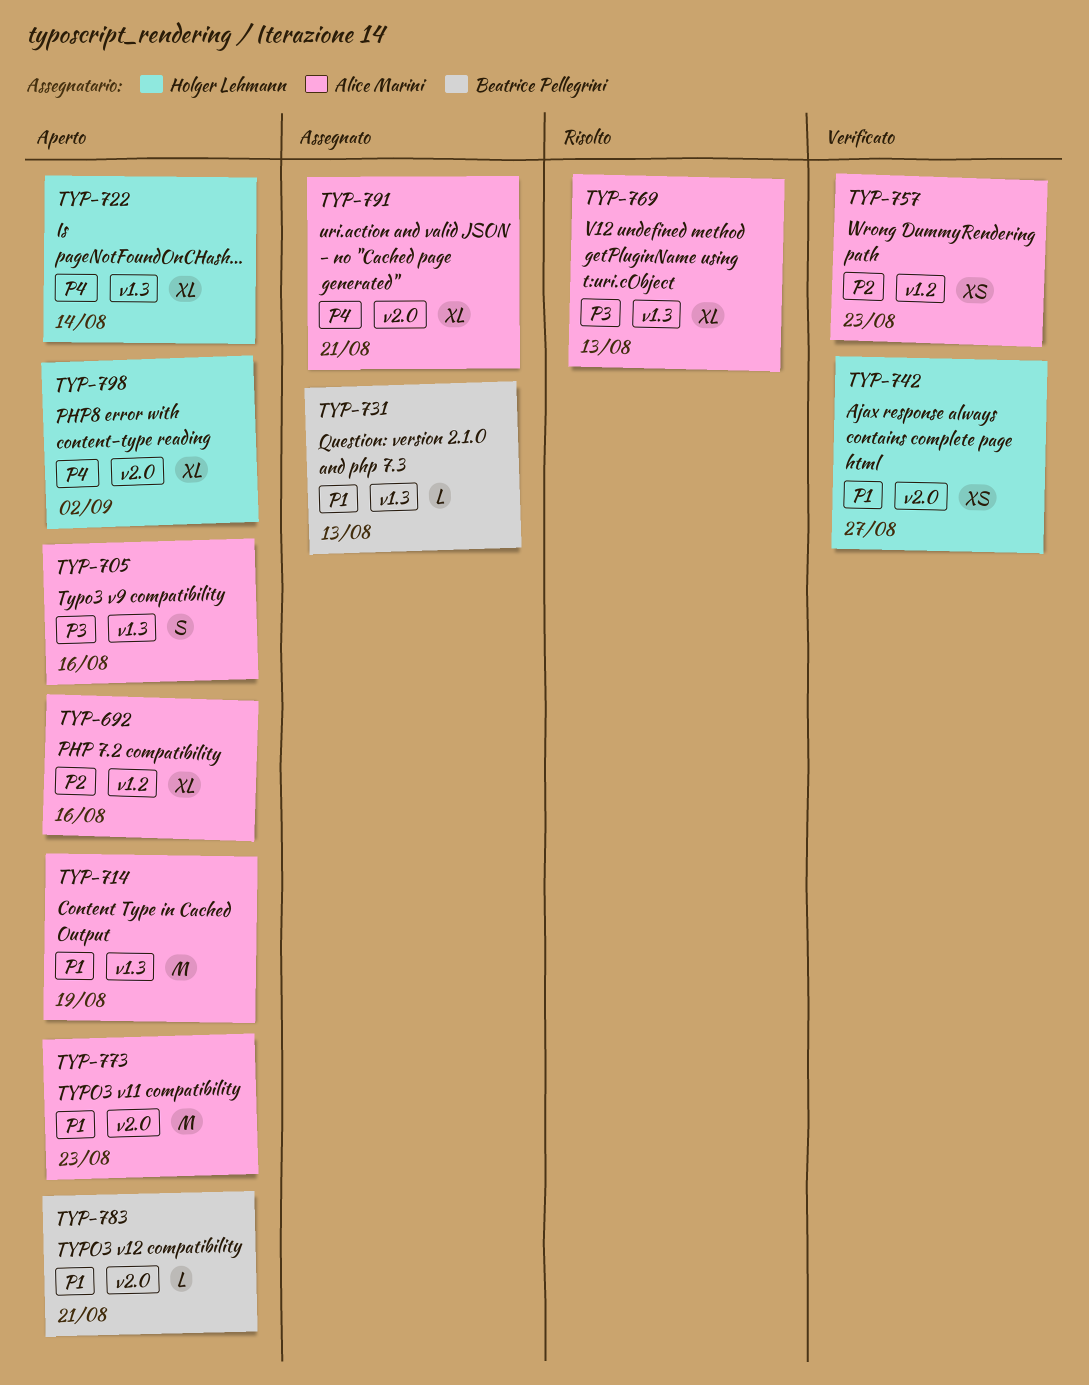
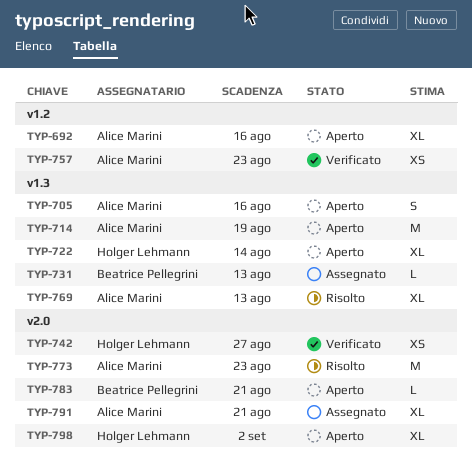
TYP-773, status: Aperto -> Risolto

